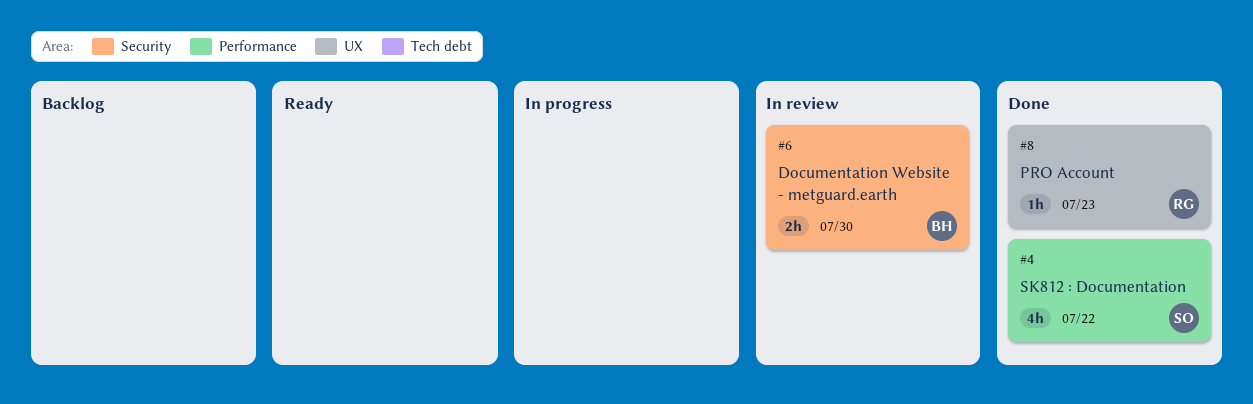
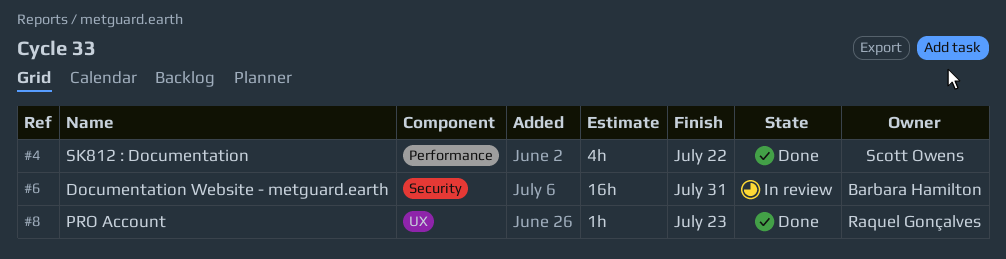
#6, estimate: 2h -> 16h
#6, due: Jul 30 -> Jul 31

